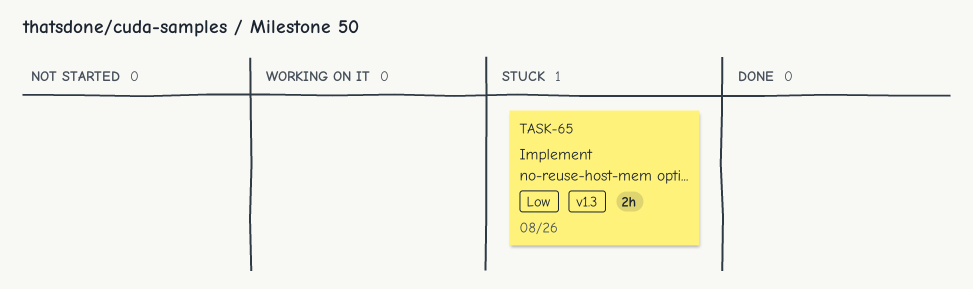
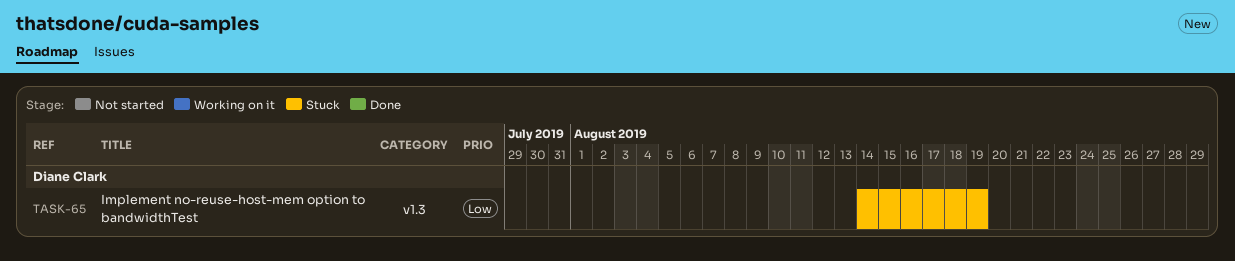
TASK-65, due: Aug 26 -> Aug 19

